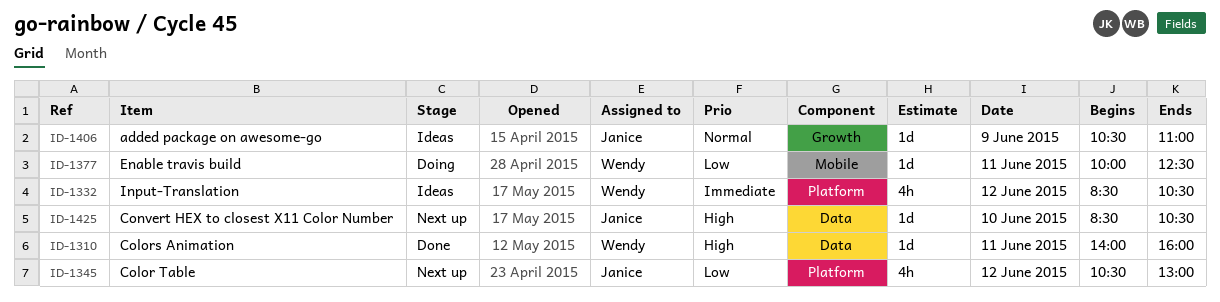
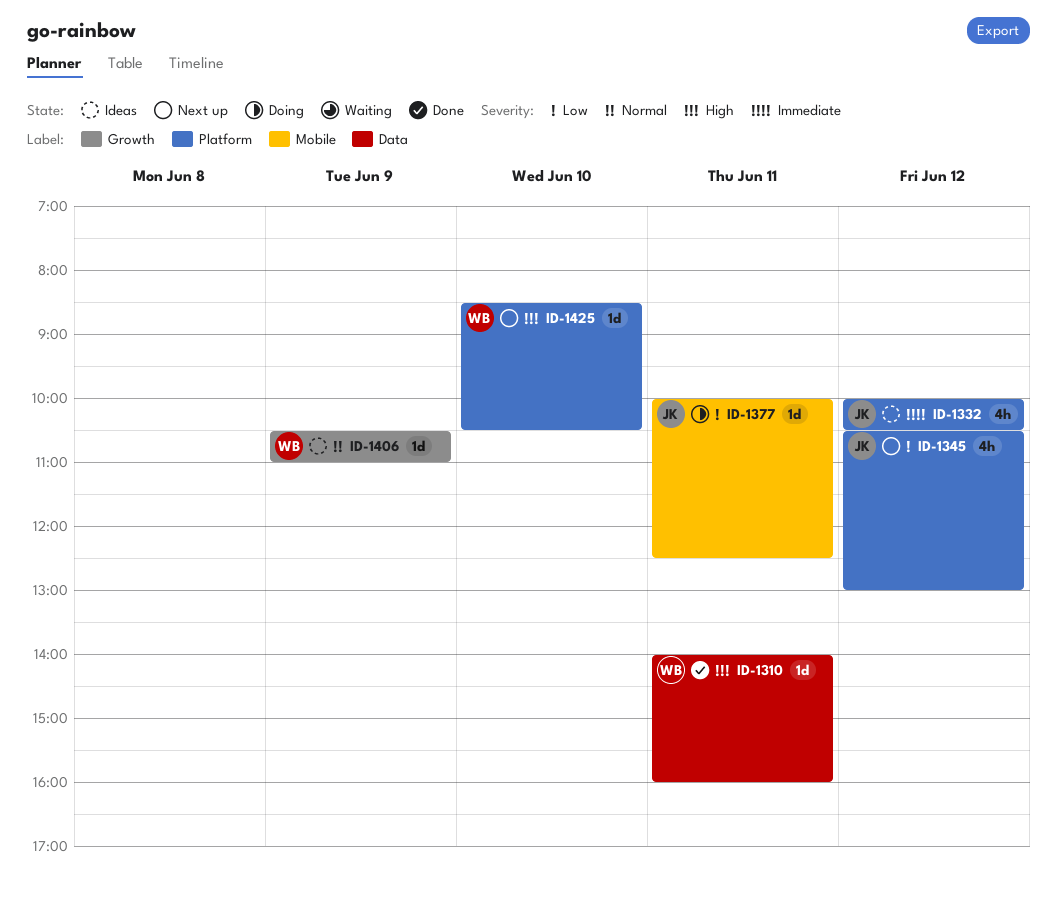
ID-1332, owner: Wendy -> Janice
ID-1332, begins: 08:30 -> 10:00
ID-1377, owner: Wendy -> Janice
ID-1406, owner: Janice -> Wendy
ID-1425, owner: Janice -> Wendy
ID-1425, label: Data -> Platform

